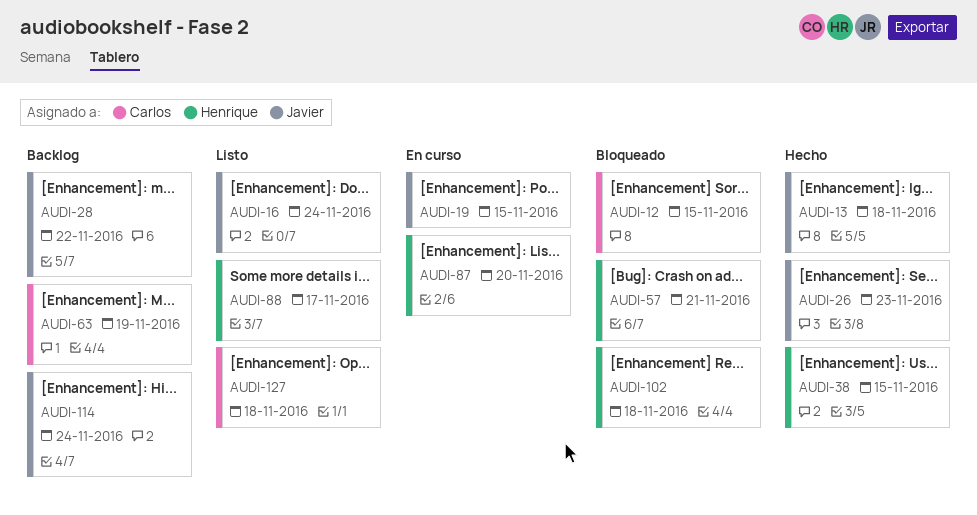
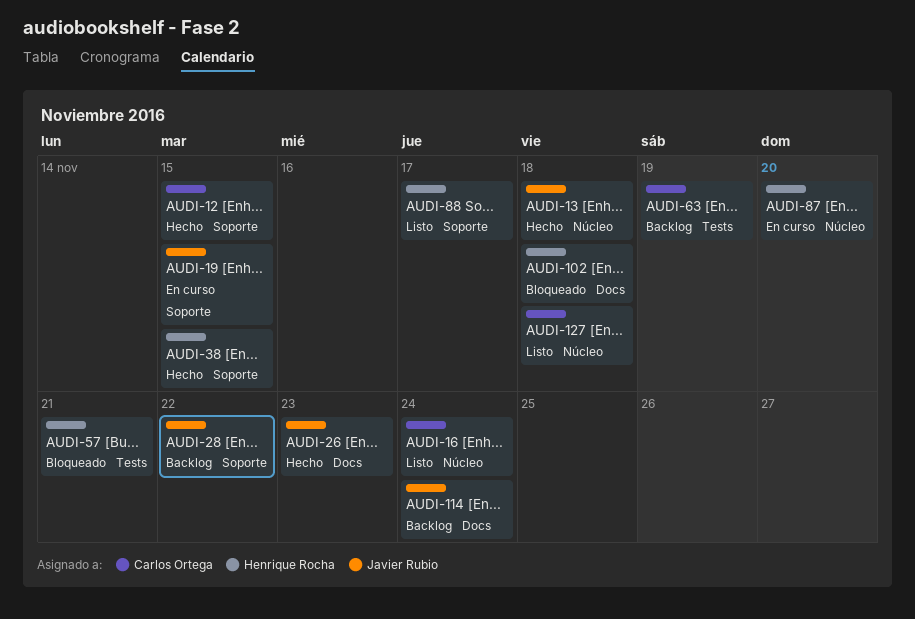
AUDI-12, status: Bloqueado -> Hecho
AUDI-16, owner: Javier Rubio -> Carlos Ortega

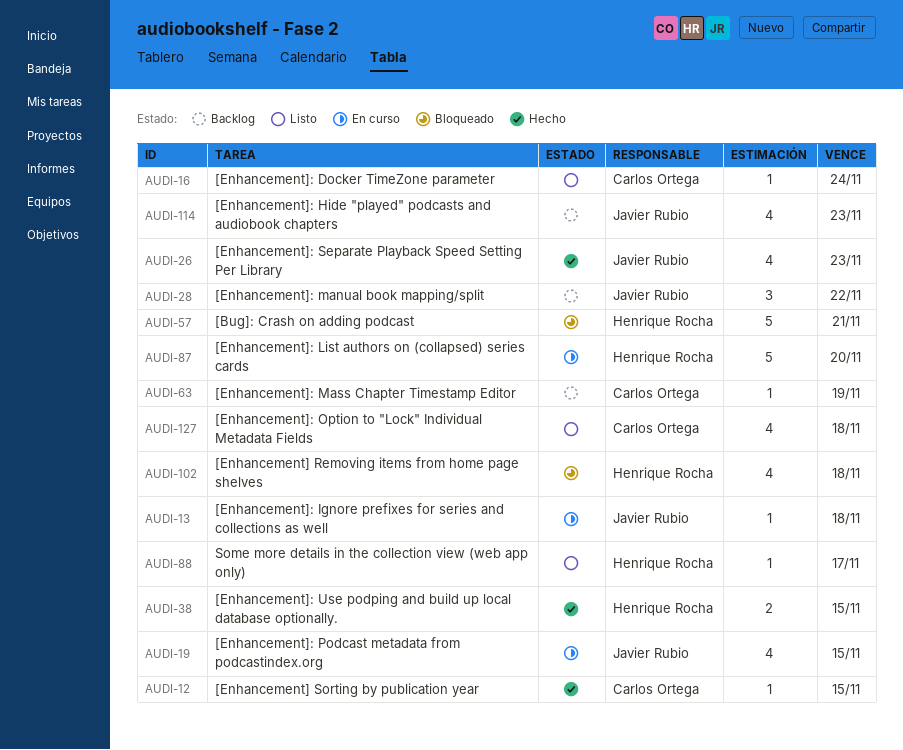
AUDI-13, status: Hecho -> En curso
AUDI-114, due: Nov 24 -> Nov 23

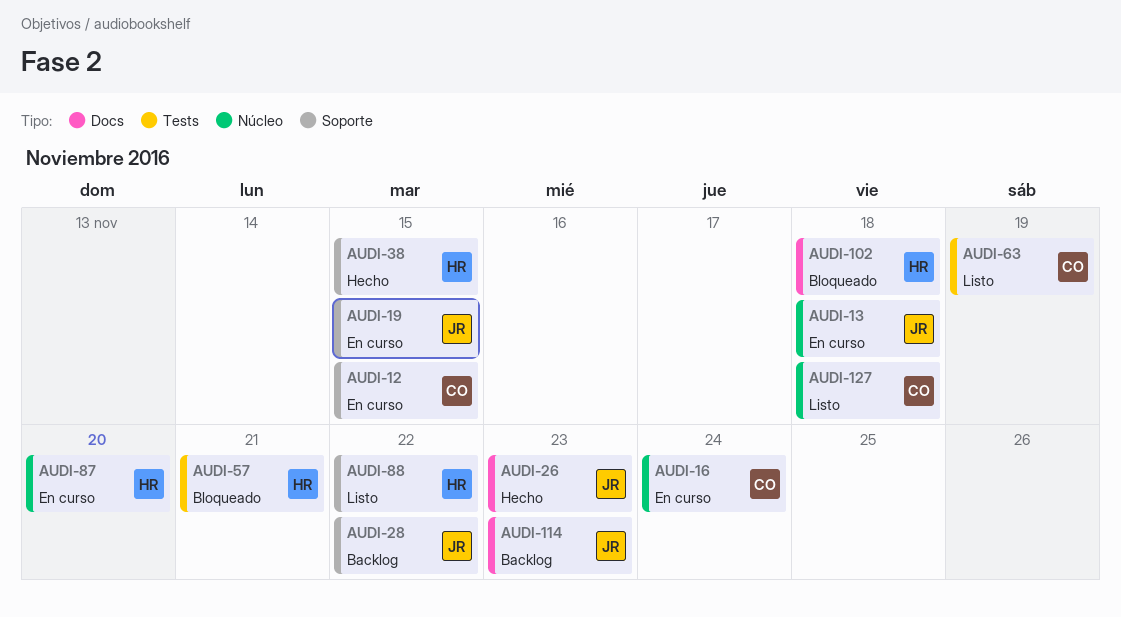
AUDI-12, status: Hecho -> En curso
AUDI-16, status: Listo -> En curso
AUDI-63, status: Backlog -> Listo
AUDI-88, due: Nov 17 -> Nov 22

